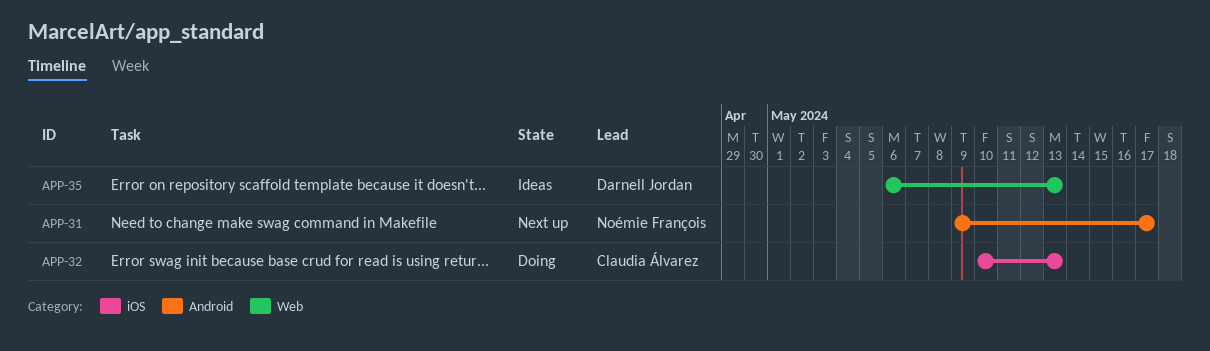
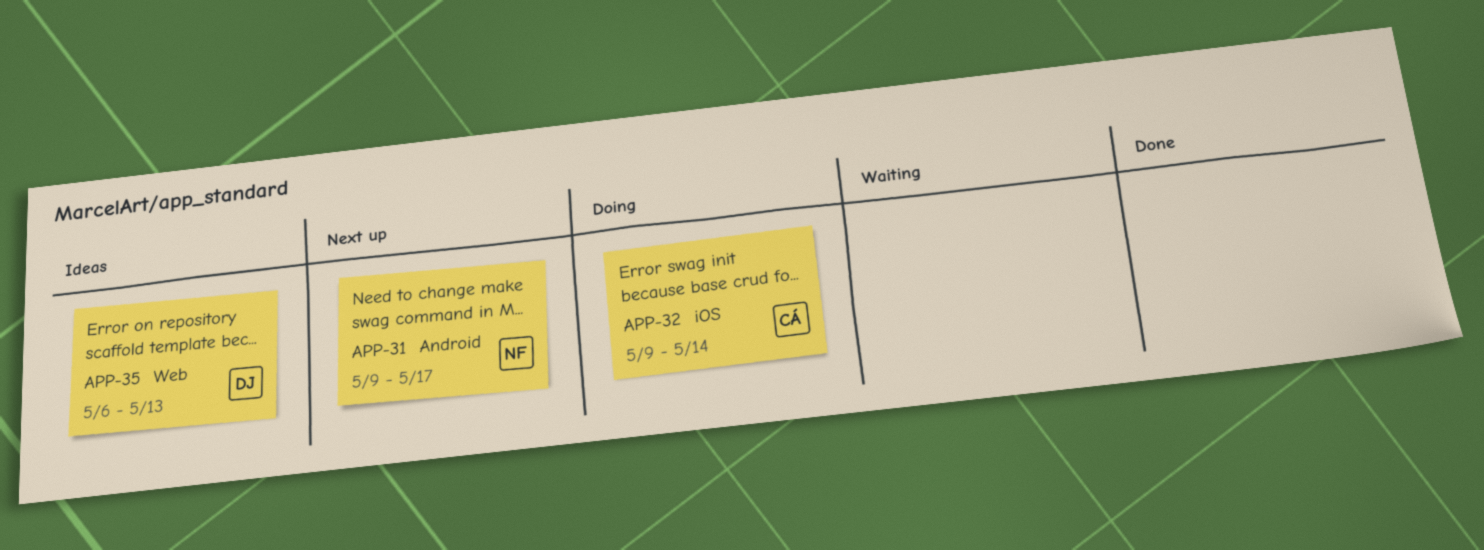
APP-32, start: May 10 -> May 9
APP-32, due: May 13 -> May 14

